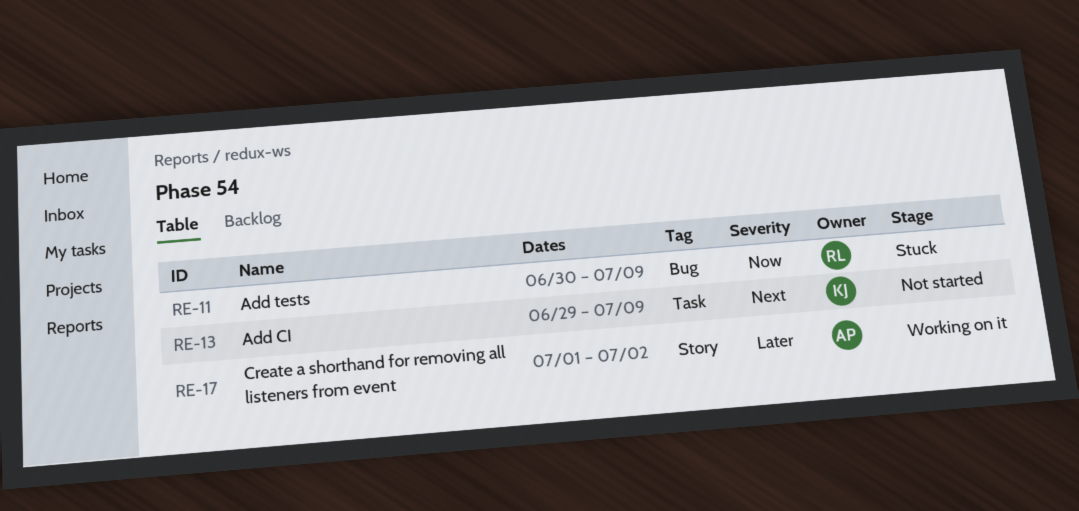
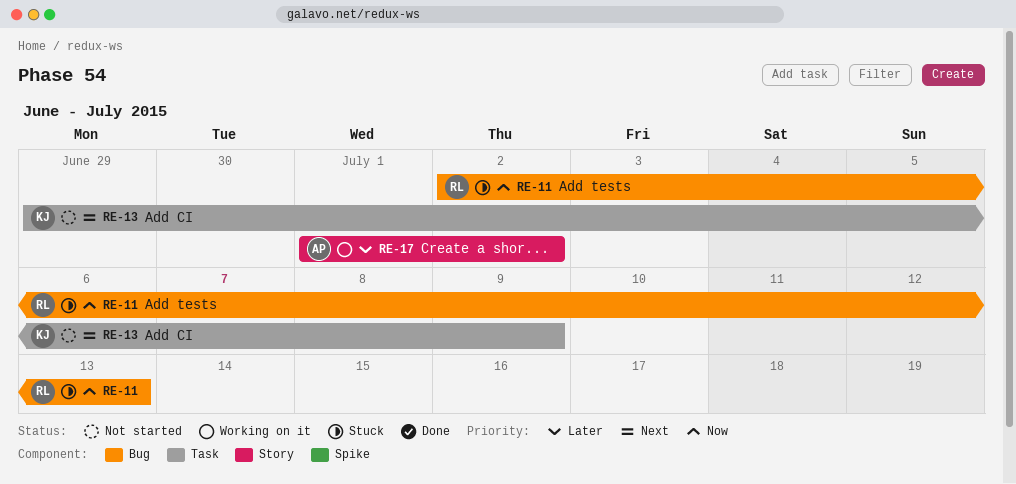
RE-11, start: Jun 30 -> Jul 2
RE-11, due: Jul 9 -> Jul 13

